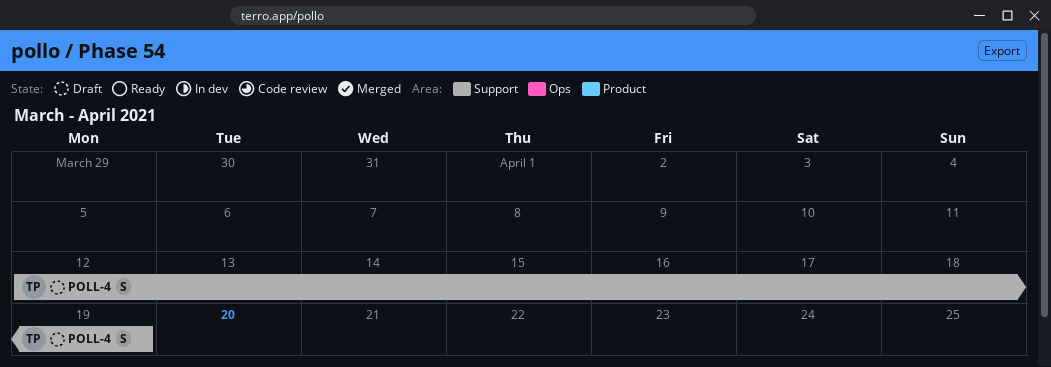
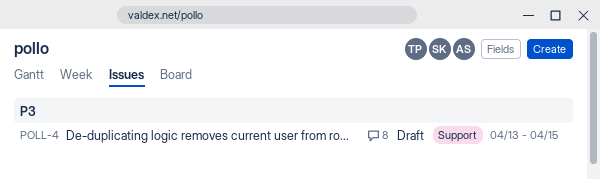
POLL-4, start: Apr 12 -> Apr 13
POLL-4, due: Apr 19 -> Apr 15

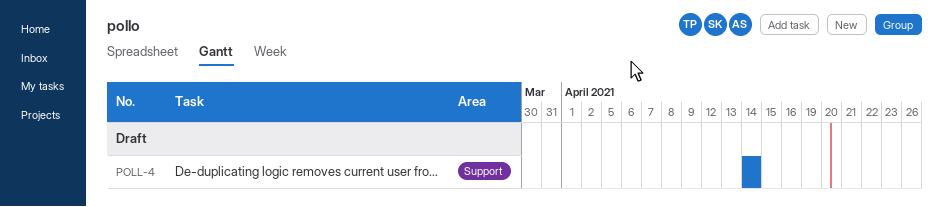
POLL-4, start: Apr 13 -> Apr 14
POLL-4, due: Apr 15 -> Apr 14

